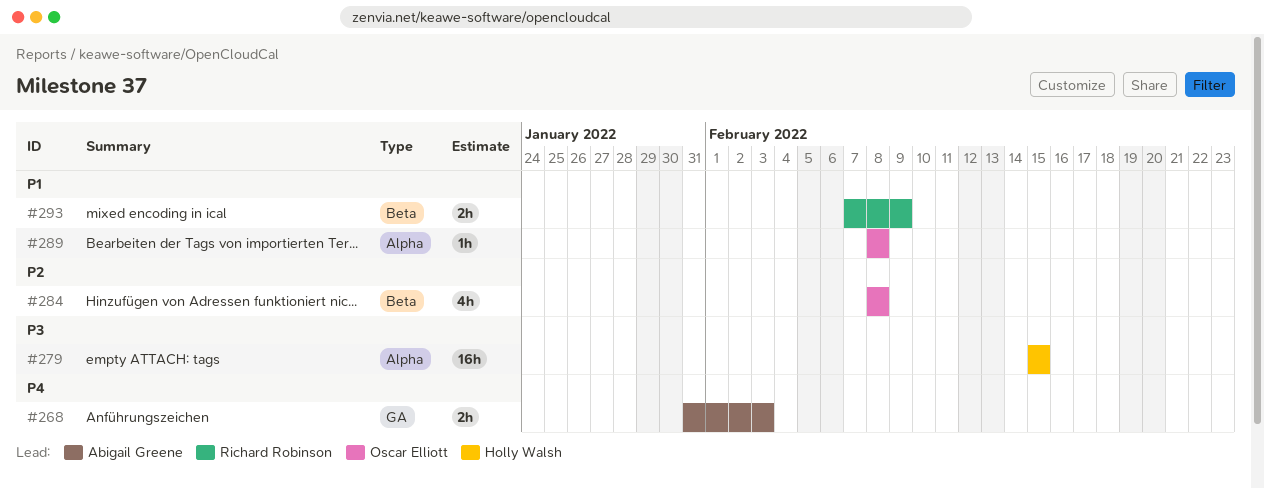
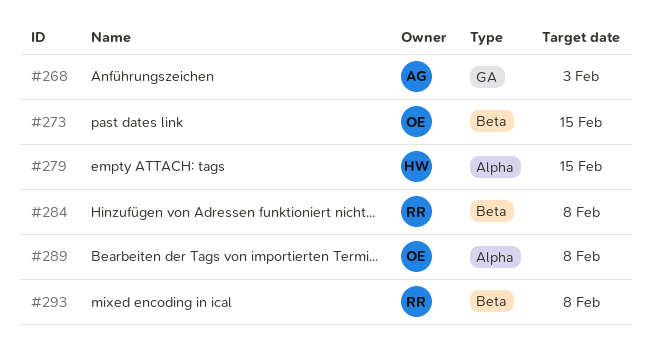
#273: none -> present
#284, owner: Oscar Elliott -> Richard Robinson
#293, due: Feb 9 -> Feb 8

